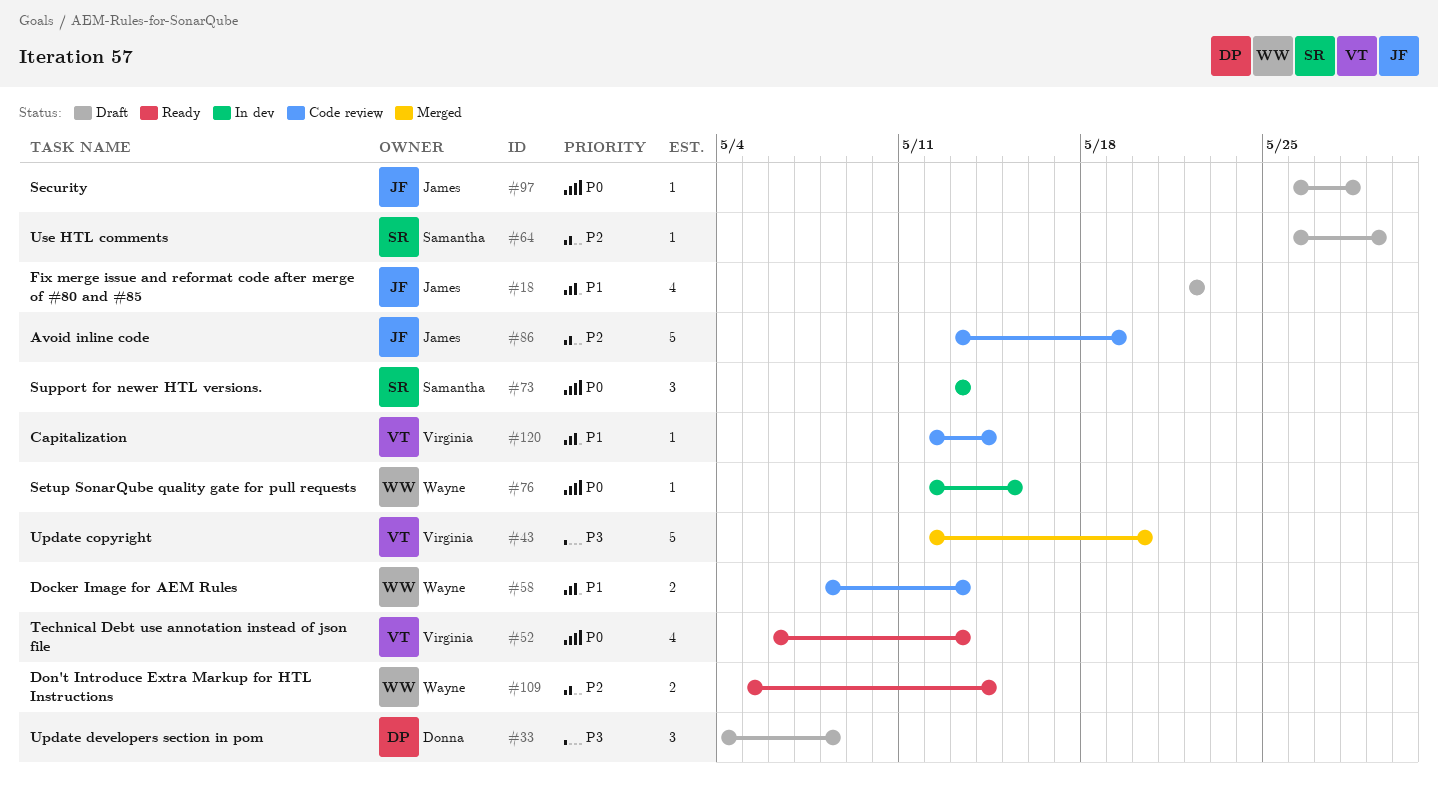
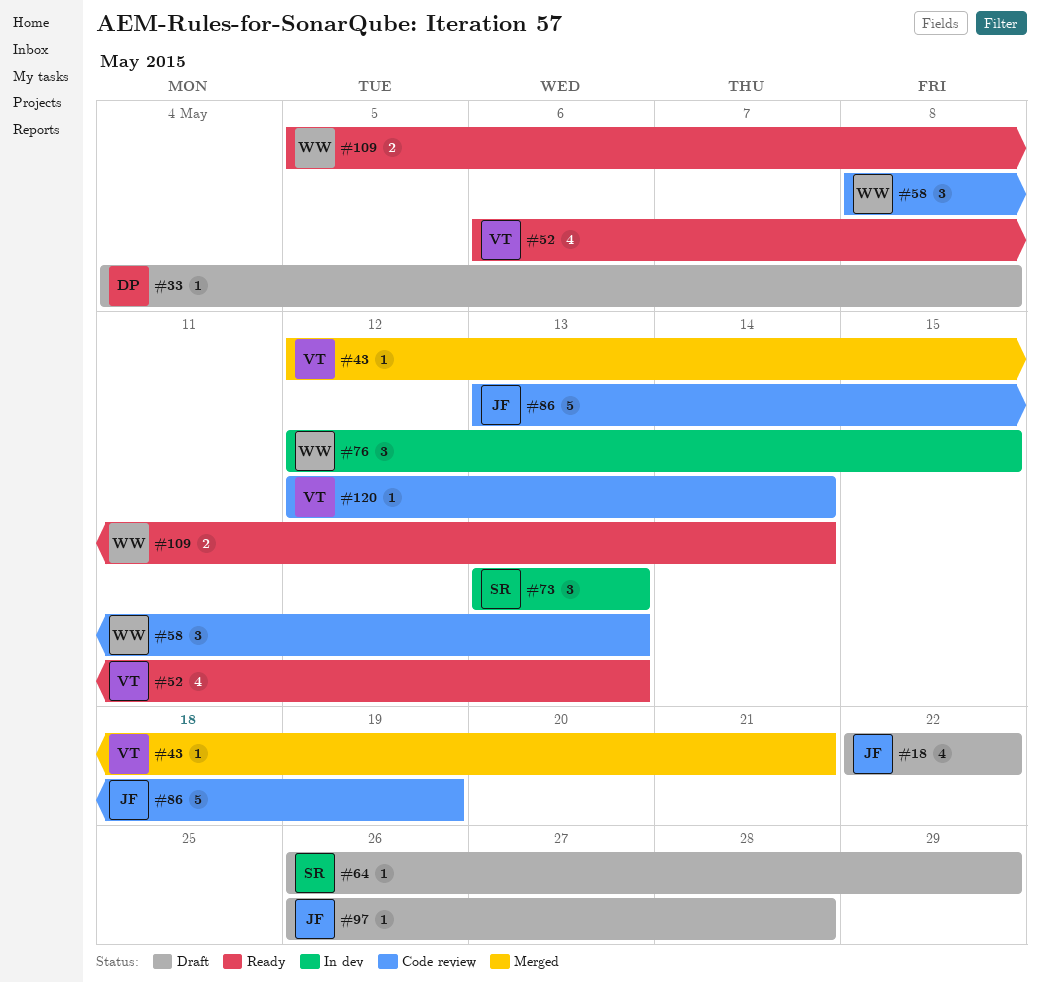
#33, estimate: 3 -> 1
#43, estimate: 5 -> 1
#43, due: May 20 -> May 21
#58, estimate: 2 -> 3
#76, estimate: 1 -> 3

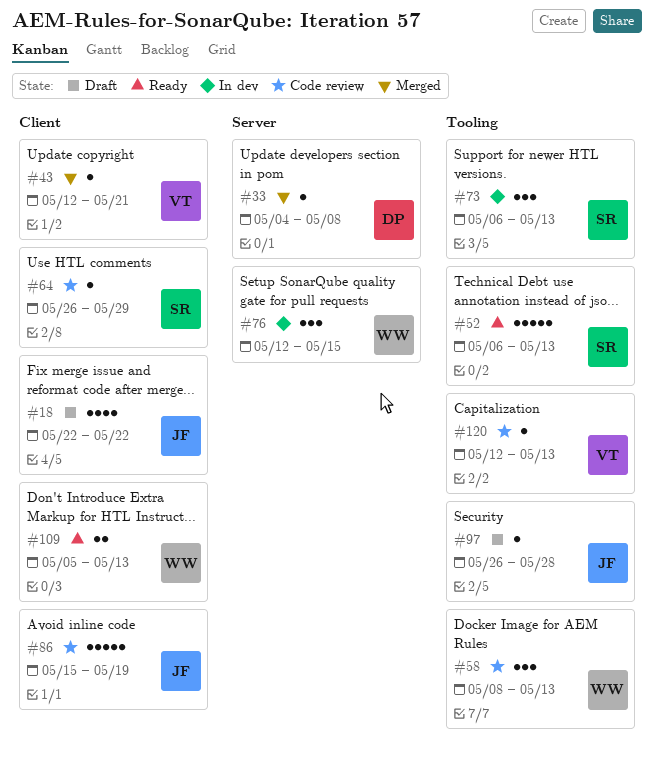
#33, status: Draft -> Merged
#52, owner: VT -> SR
#52, estimate: 4 -> 5
#64, status: Draft -> Code review
#73, start: May 13 -> May 6
#86, start: May 13 -> May 15
#109, due: May 14 -> May 13
#120, due: May 14 -> May 13

